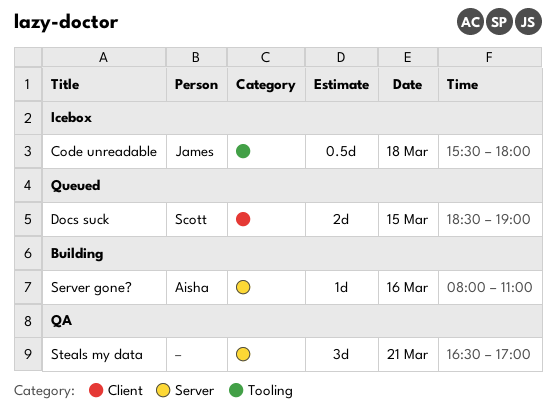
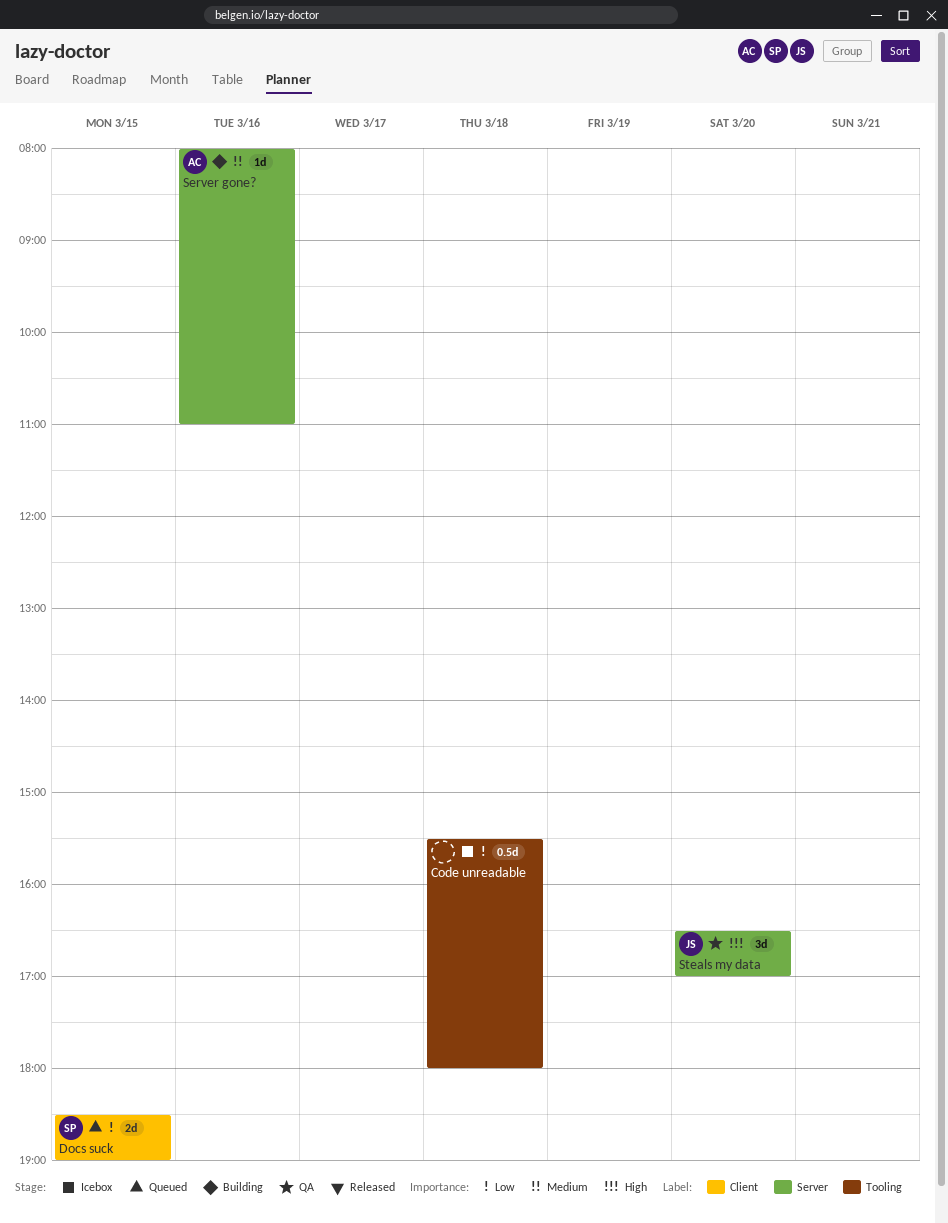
Code unreadable, owner: James -> none
Steals my data, owner: none -> James
Steals my data, day: Mar 21 -> Mar 20

